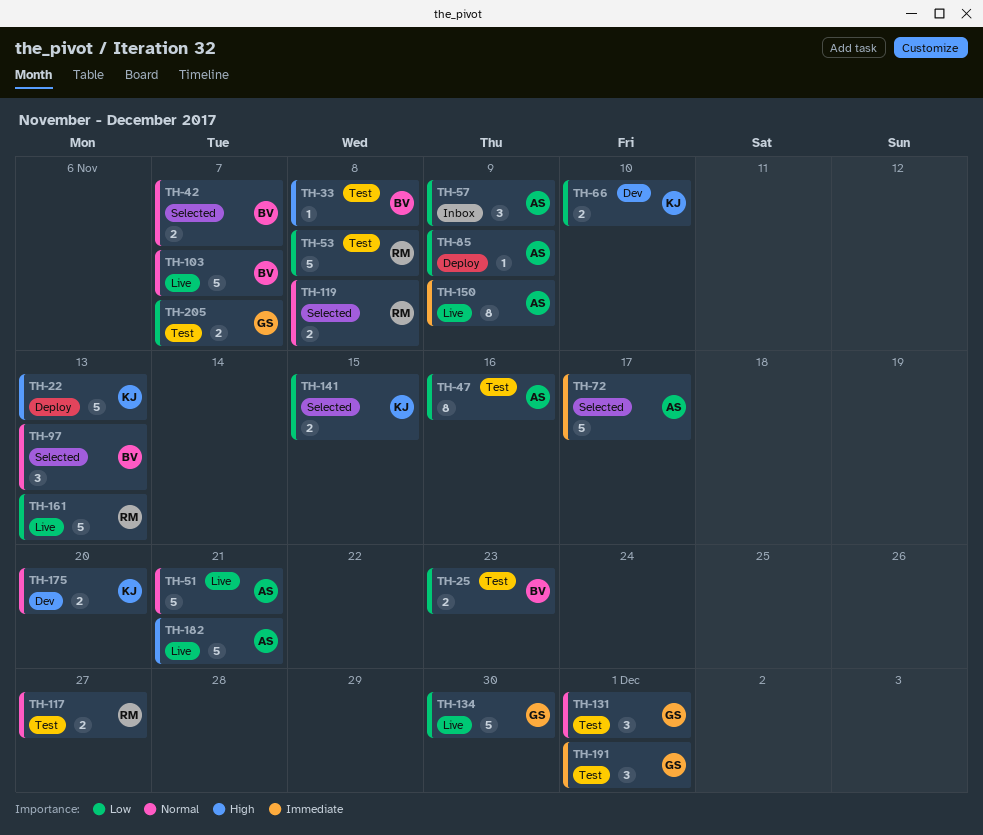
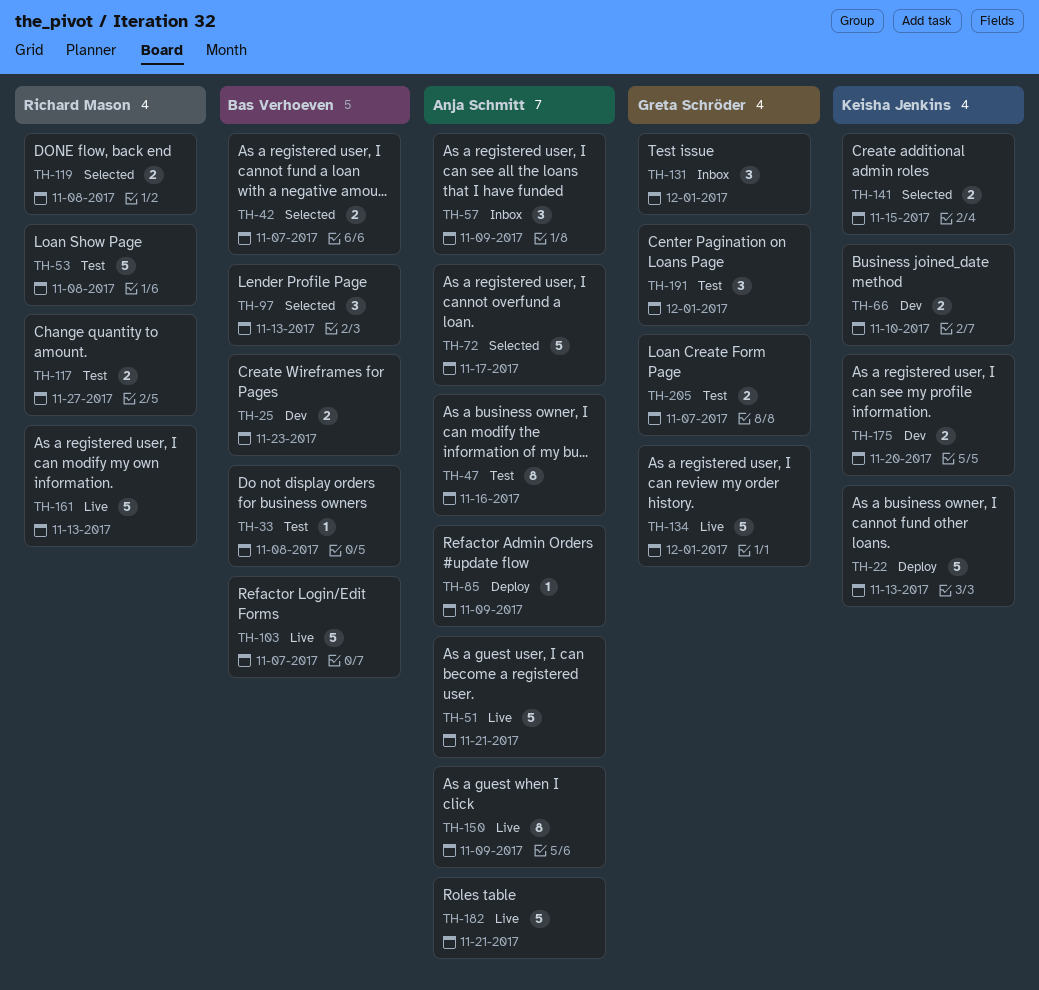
TH-25, status: Test -> Dev
TH-131, status: Test -> Inbox
TH-134, due: Nov 30 -> Dec 1

